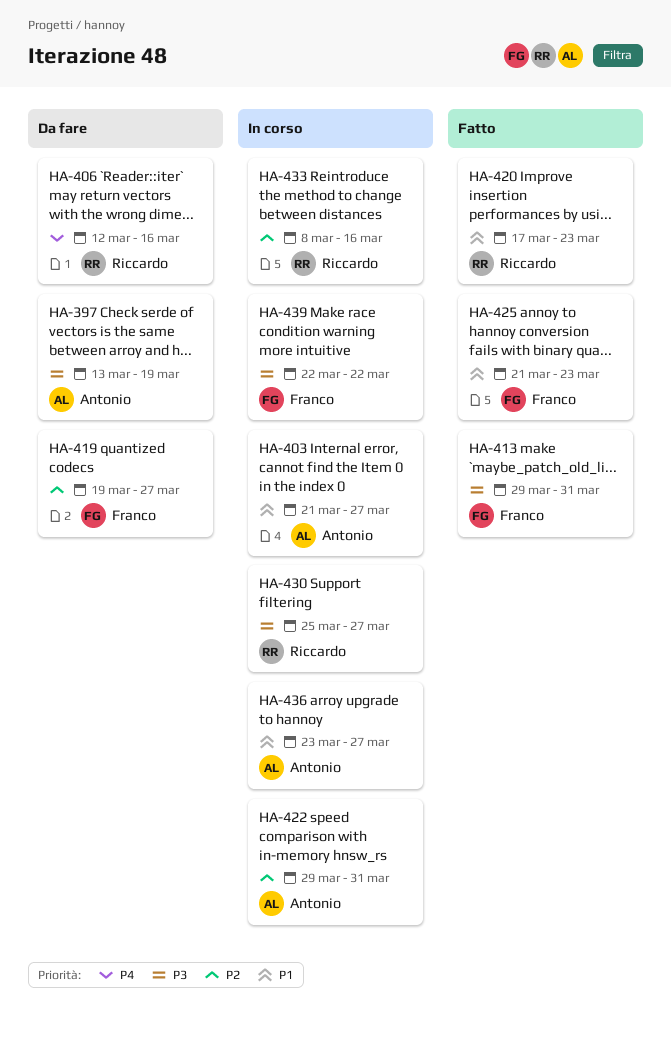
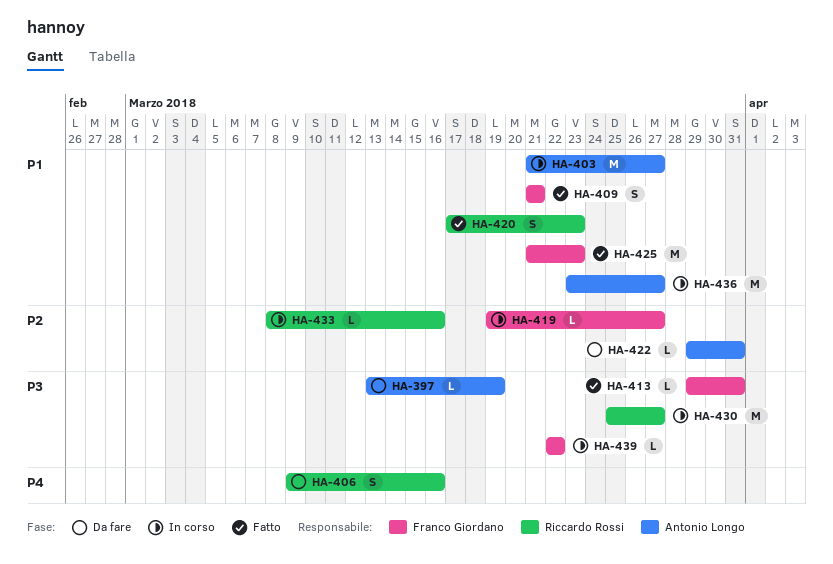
HA-406, start: Mar 12 -> Mar 9
HA-409: none -> present
HA-419, status: Da fare -> In corso
HA-422, status: In corso -> Da fare

